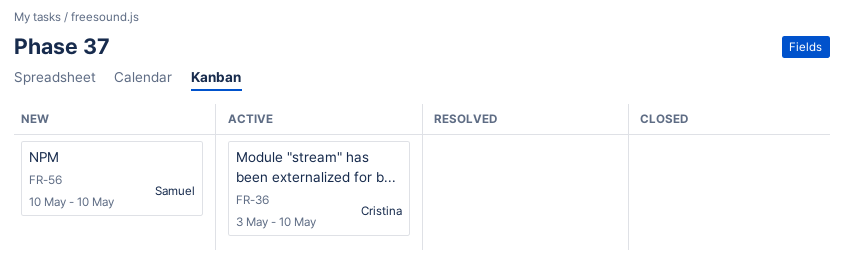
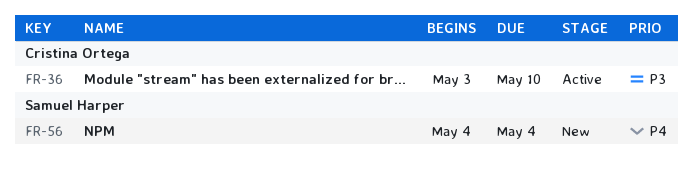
FR-56, start: May 10 -> May 4
FR-56, due: May 10 -> May 4

